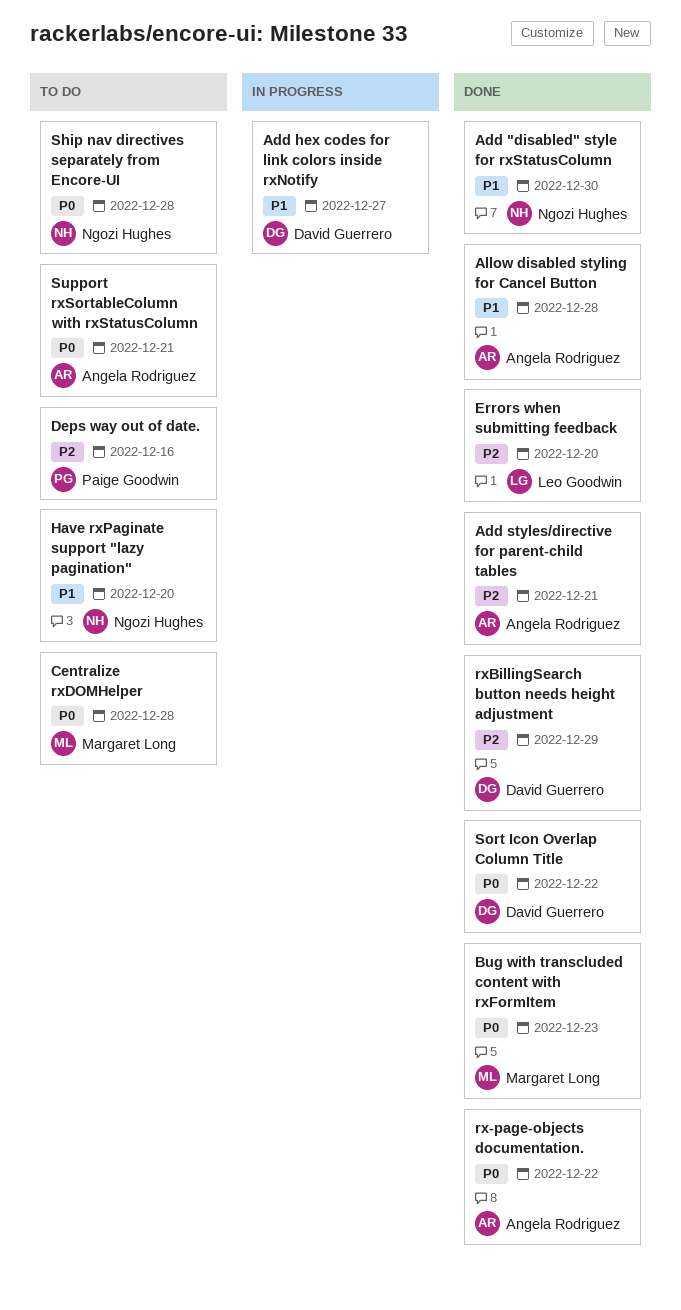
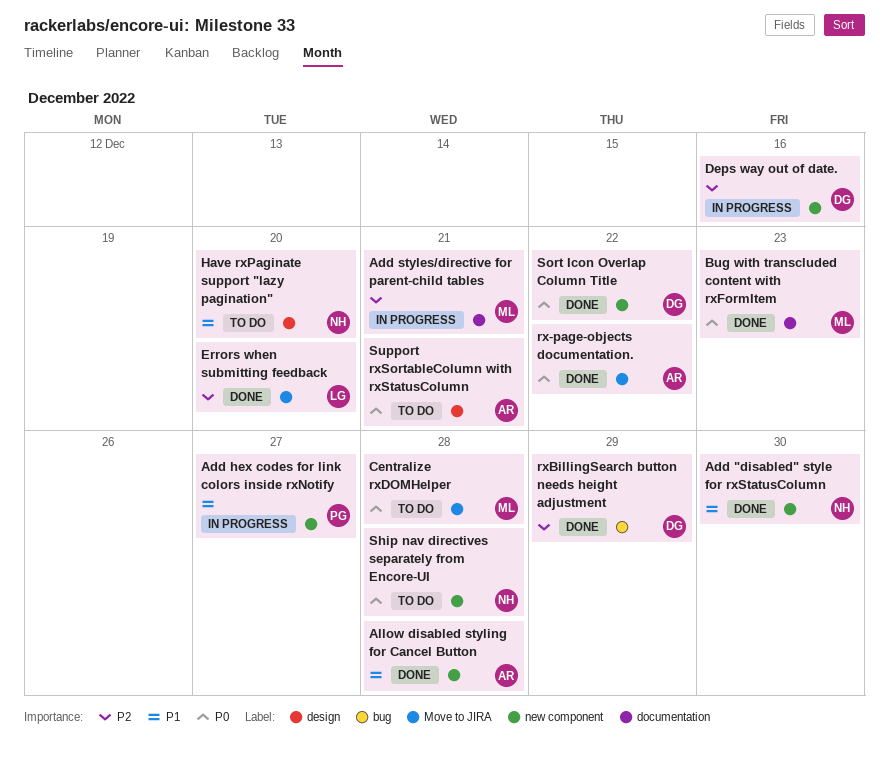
Add hex codes for link colors inside rxNotify, owner: David Guerrero -> Paige Goodwin
Add styles/directive for parent-child tables, status: Done -> In progress
Add styles/directive for parent-child tables, owner: Angela Rodriguez -> Margaret Long
Deps way out of date., status: To do -> In progress
Deps way out of date., owner: Paige Goodwin -> David Guerrero

